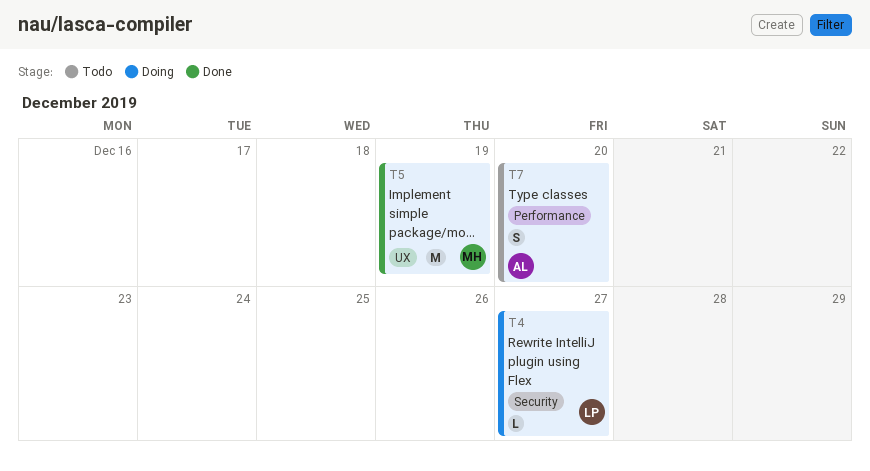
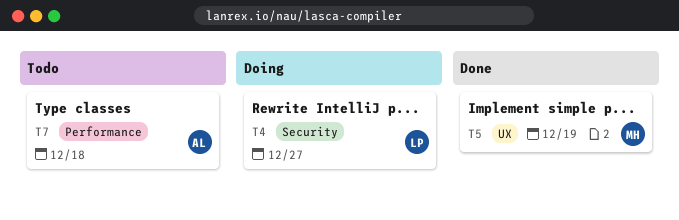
T7, due: Dec 20 -> Dec 18

